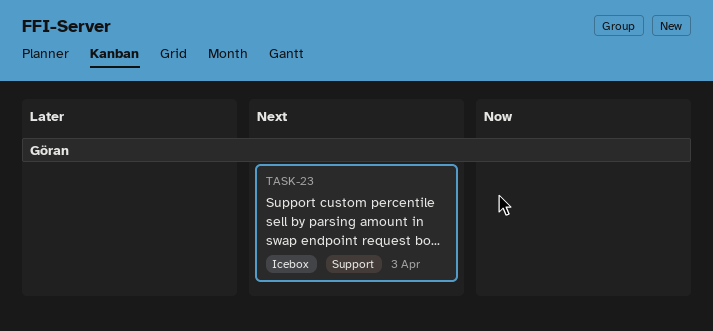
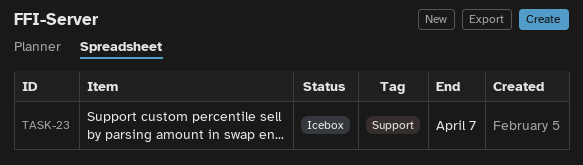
TASK-23, due: Apr 3 -> Apr 7

